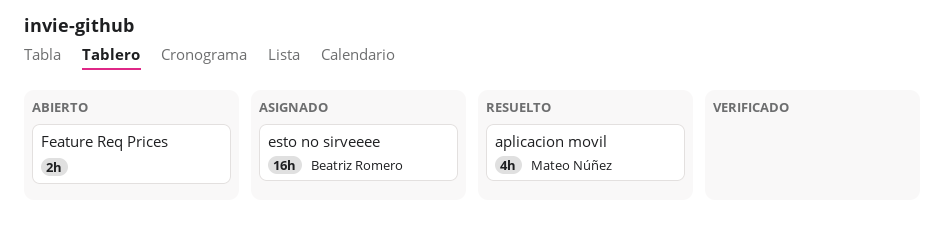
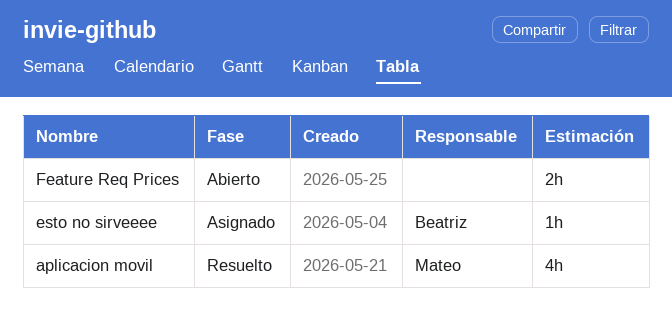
esto no sirveeee, estimate: 16h -> 1h

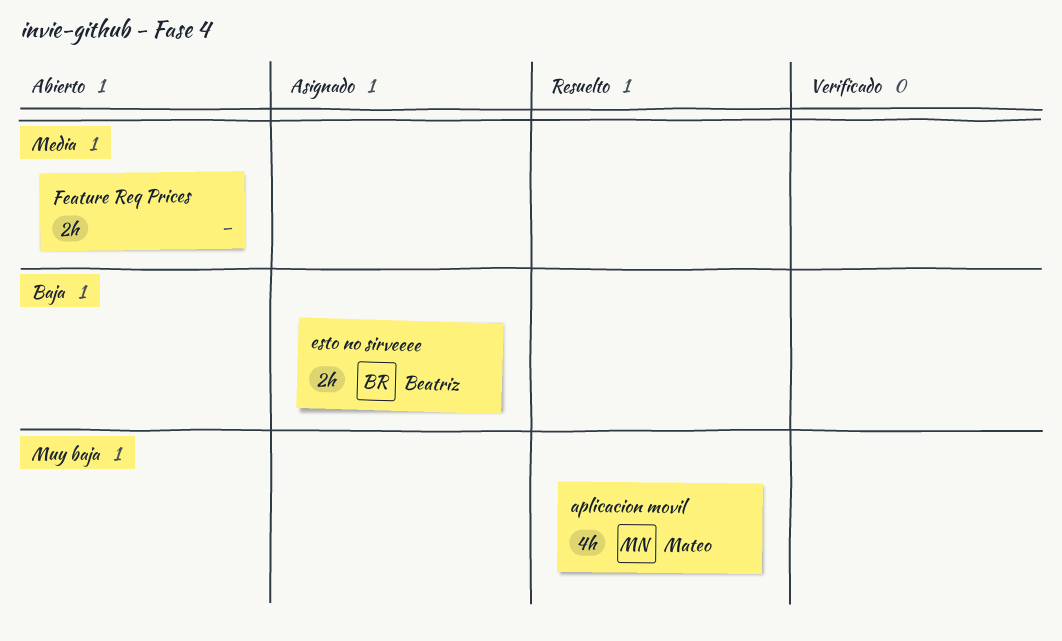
esto no sirveeee, estimate: 1h -> 2h

